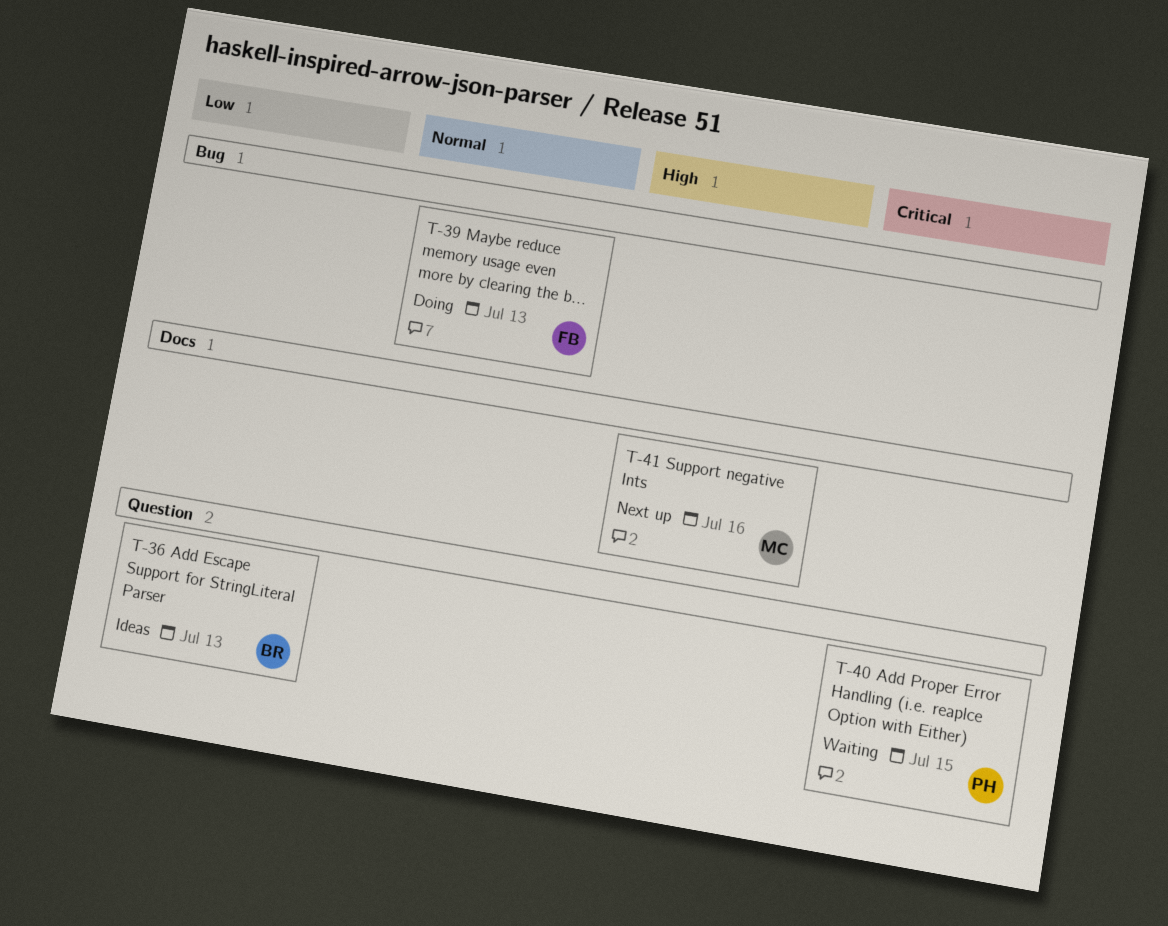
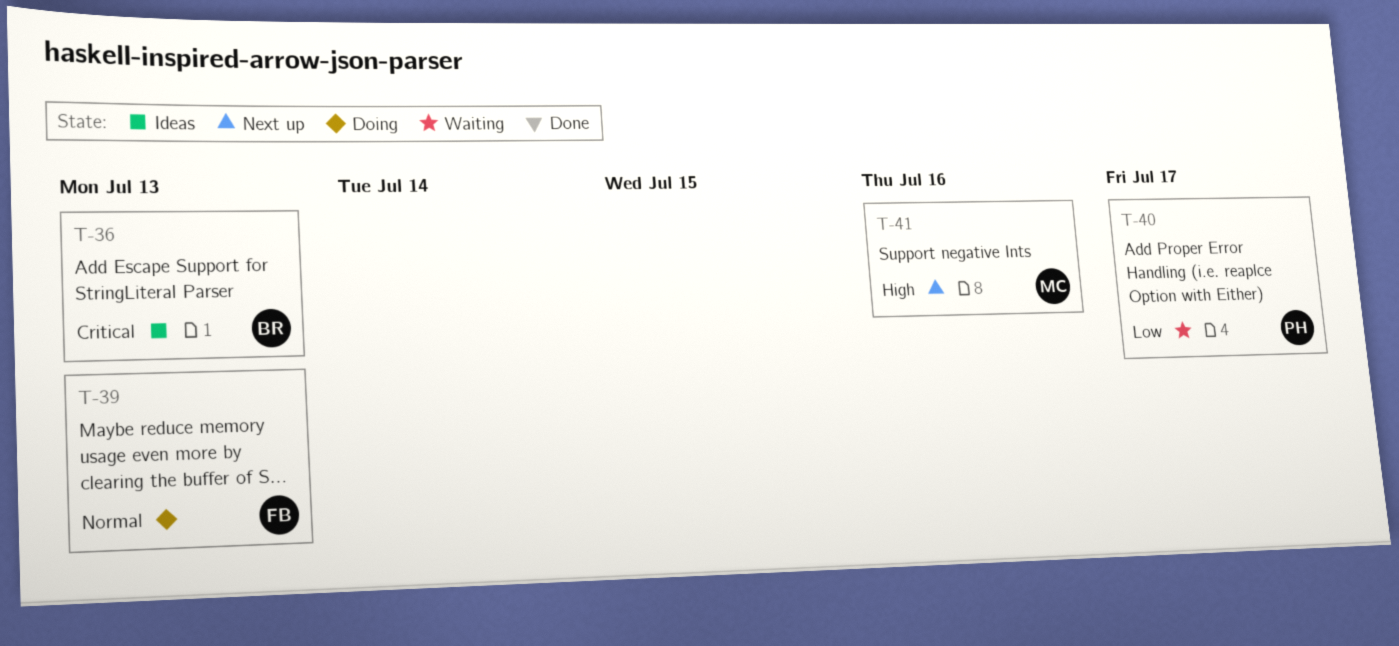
T-36, priority: Low -> Critical
T-40, priority: Critical -> Low
T-40, due: Jul 15 -> Jul 17

